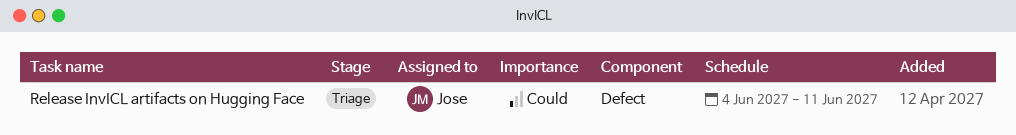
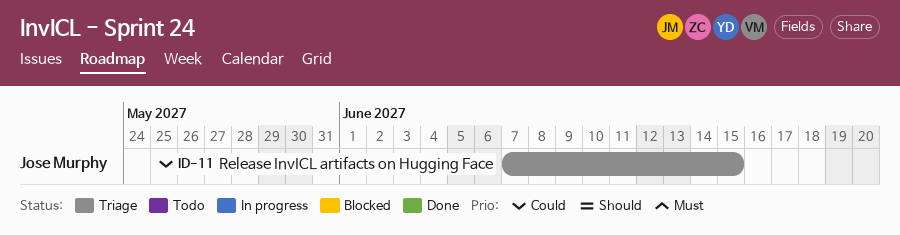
Release InvICL artifacts on Hugging Face, start: Jun 4 -> Jun 7
Release InvICL artifacts on Hugging Face, due: Jun 11 -> Jun 15

